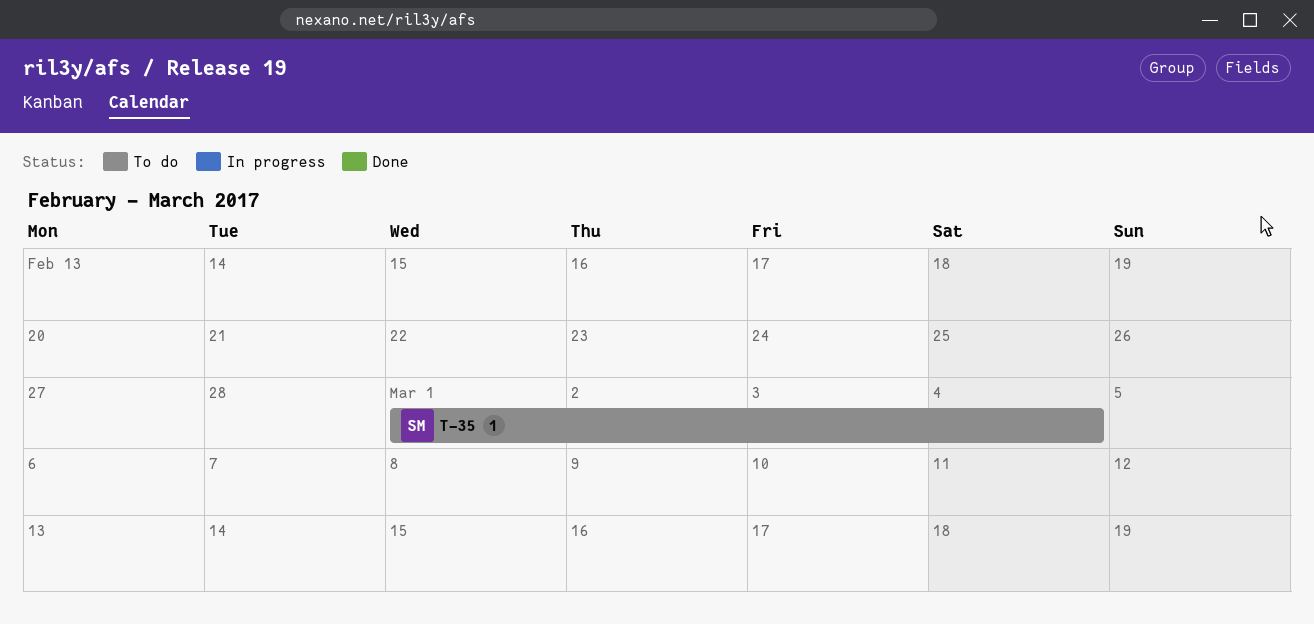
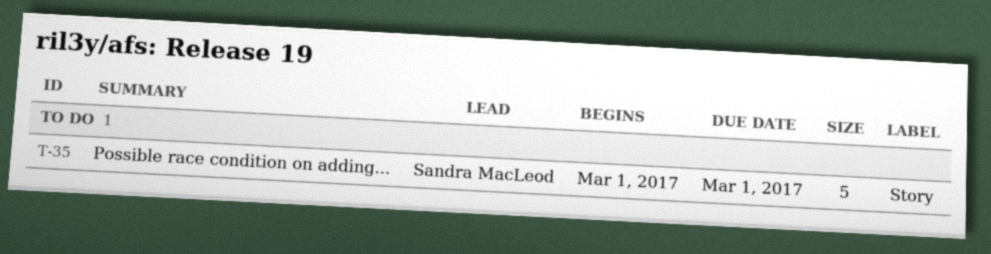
T-35, estimate: 1 -> 5
T-35, due: Mar 4 -> Mar 1

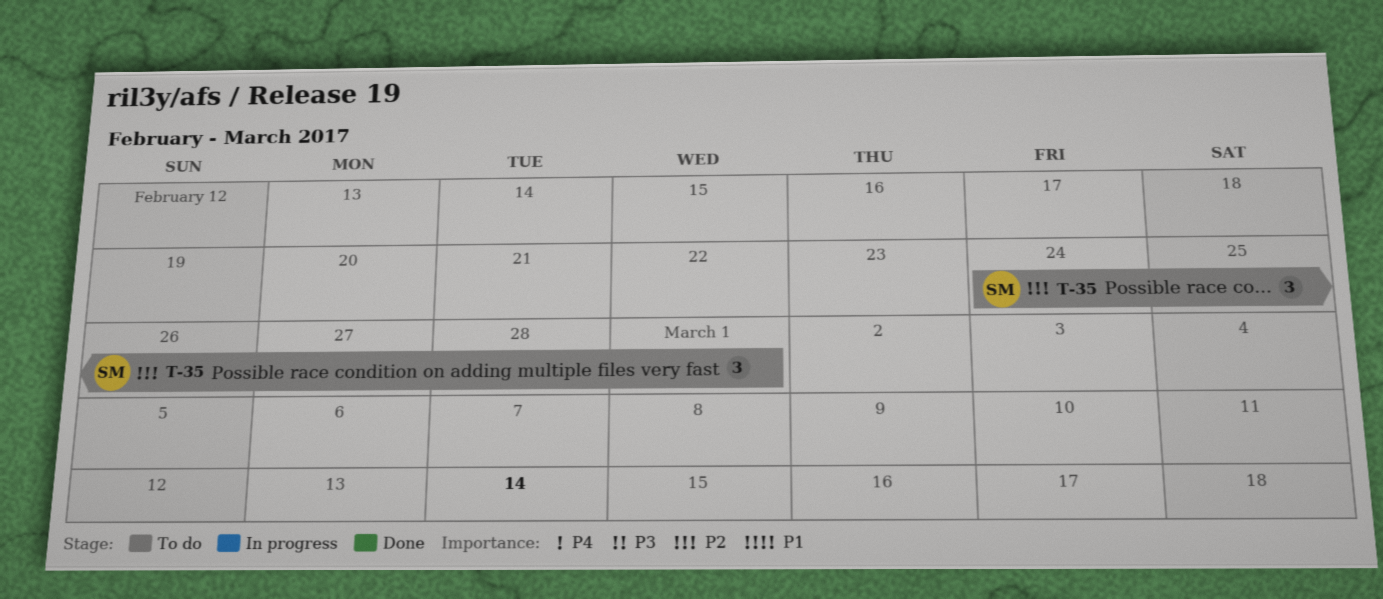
T-35, estimate: 5 -> 3
T-35, start: Mar 1 -> Feb 24

